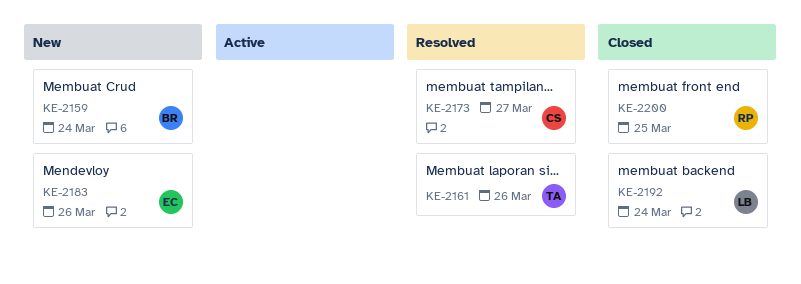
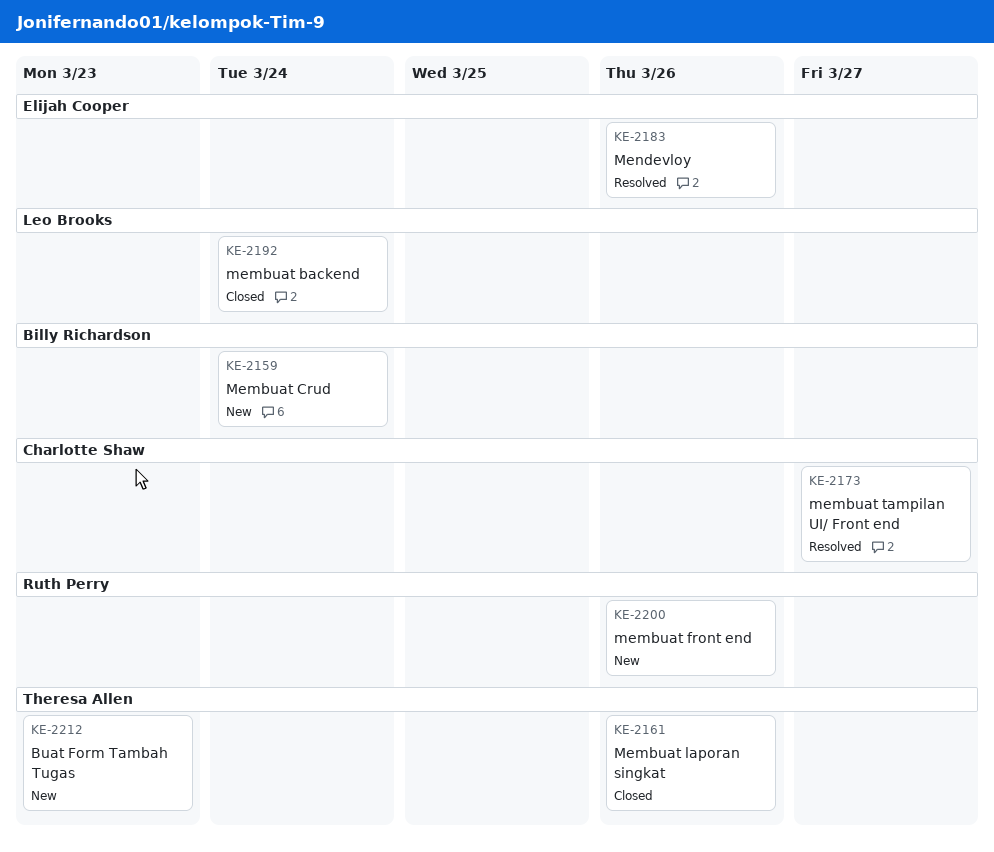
KE-2161, status: Resolved -> Closed
KE-2183, status: New -> Resolved
KE-2200, status: Closed -> New
KE-2200, due: Mar 25 -> Mar 26
KE-2212: none -> present

